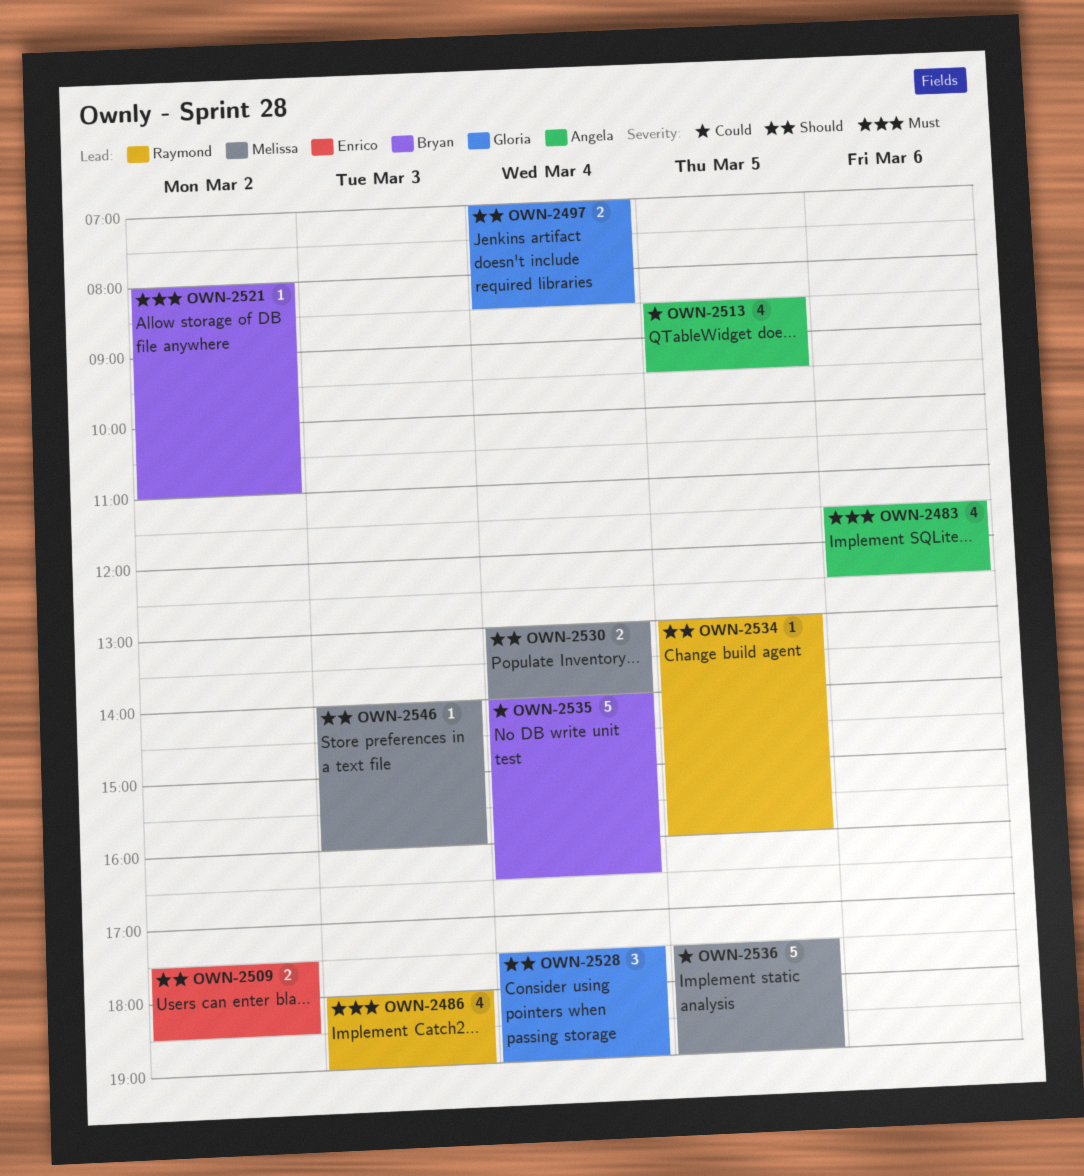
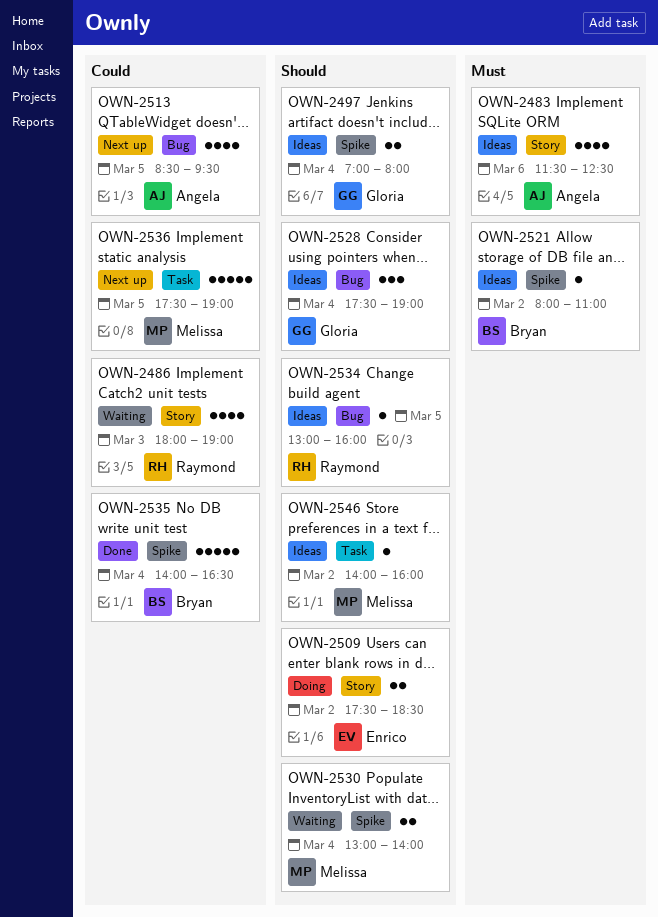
OWN-2486, priority: Must -> Could
OWN-2497, ends: 08:30 -> 08:00
OWN-2546, day: Mar 3 -> Mar 2

